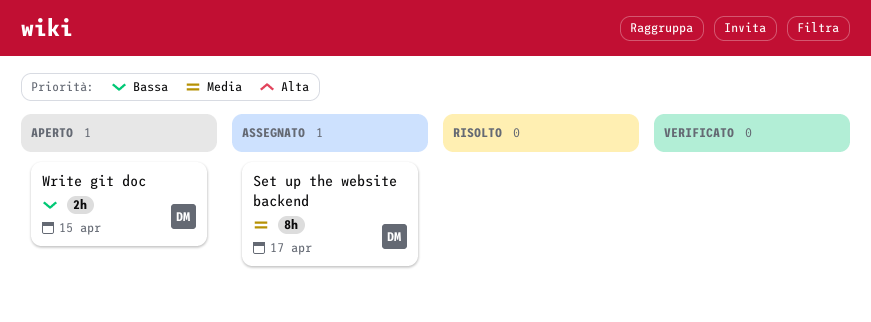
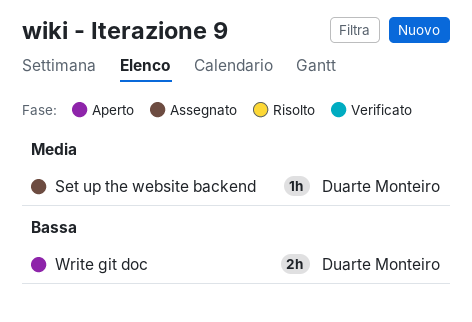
Set up the website backend, estimate: 8h -> 1h

